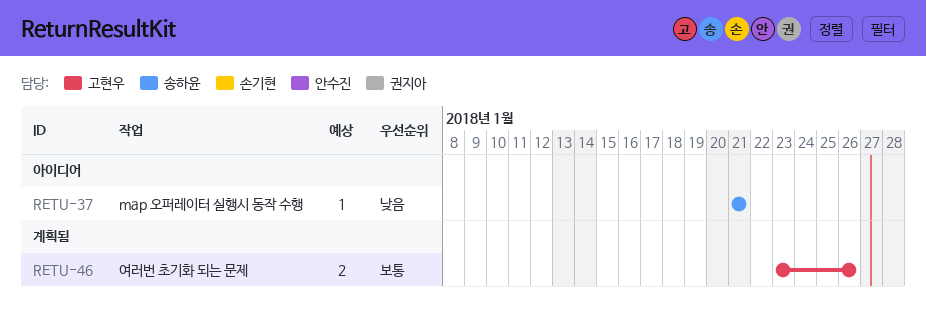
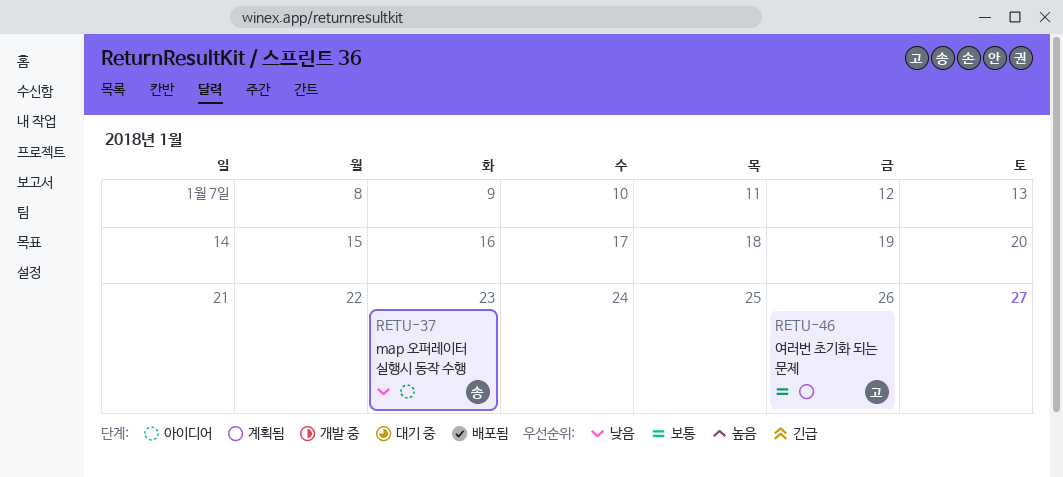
RETU-37, due: Jan 21 -> Jan 23

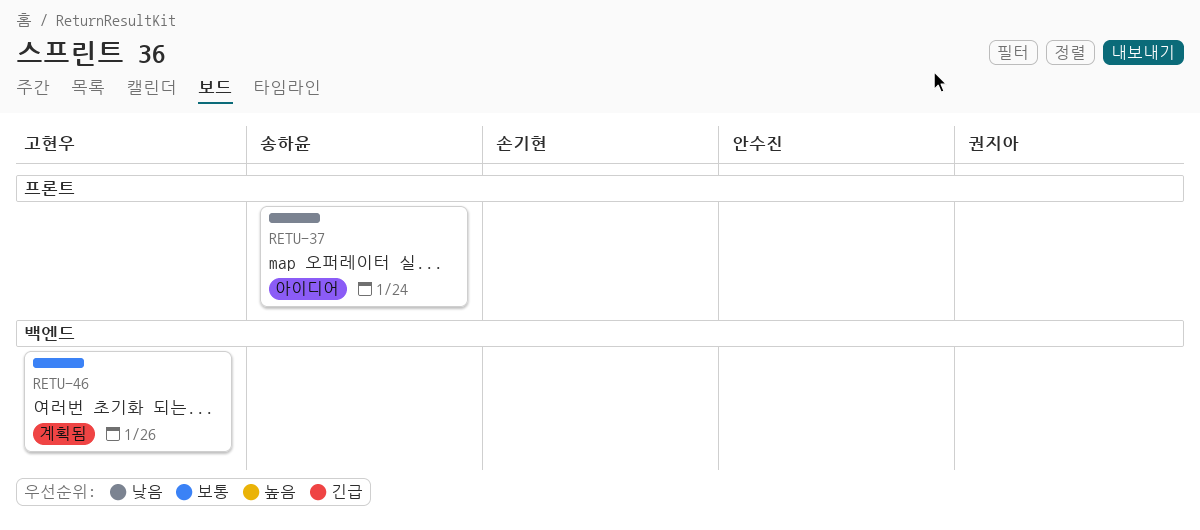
RETU-37, due: Jan 23 -> Jan 24

